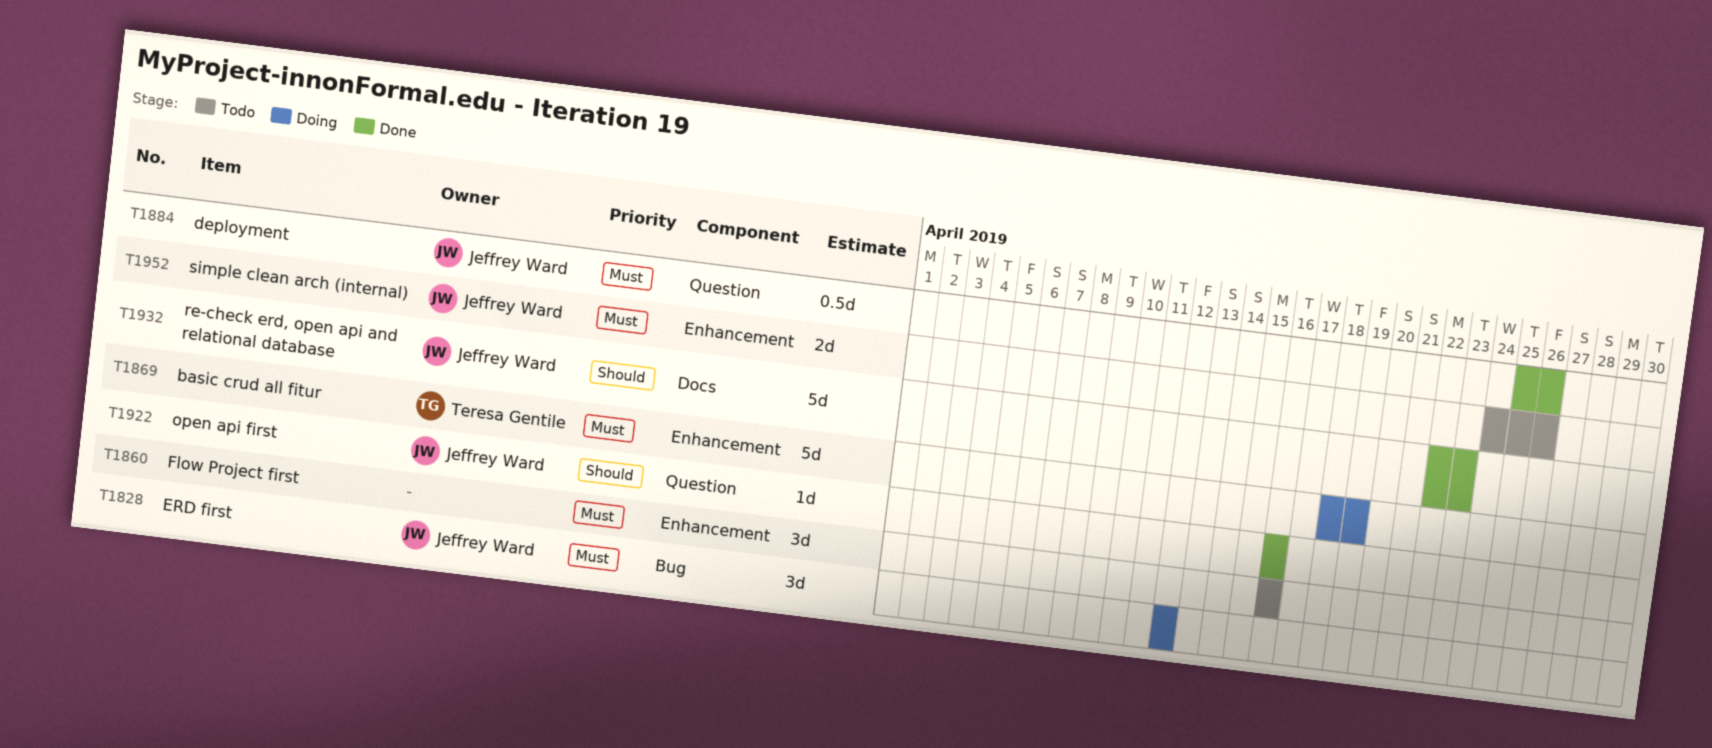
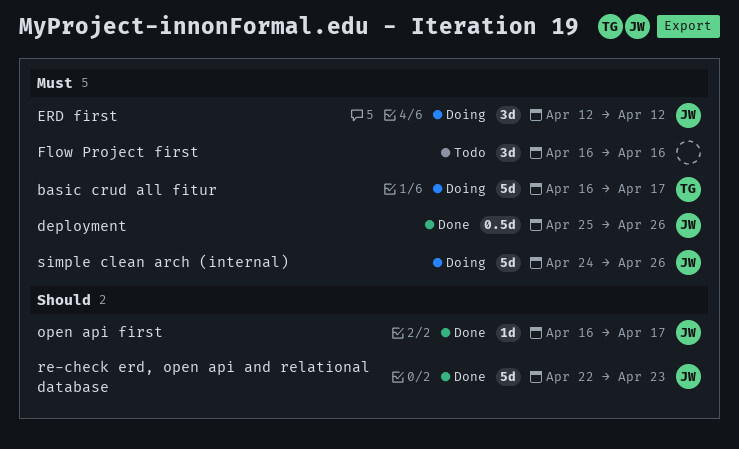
basic crud all fitur, start: Apr 18 -> Apr 16
basic crud all fitur, due: Apr 19 -> Apr 17
open api first, due: Apr 16 -> Apr 17
simple clean arch (internal), status: Todo -> Doing
simple clean arch (internal), estimate: 2d -> 5d

